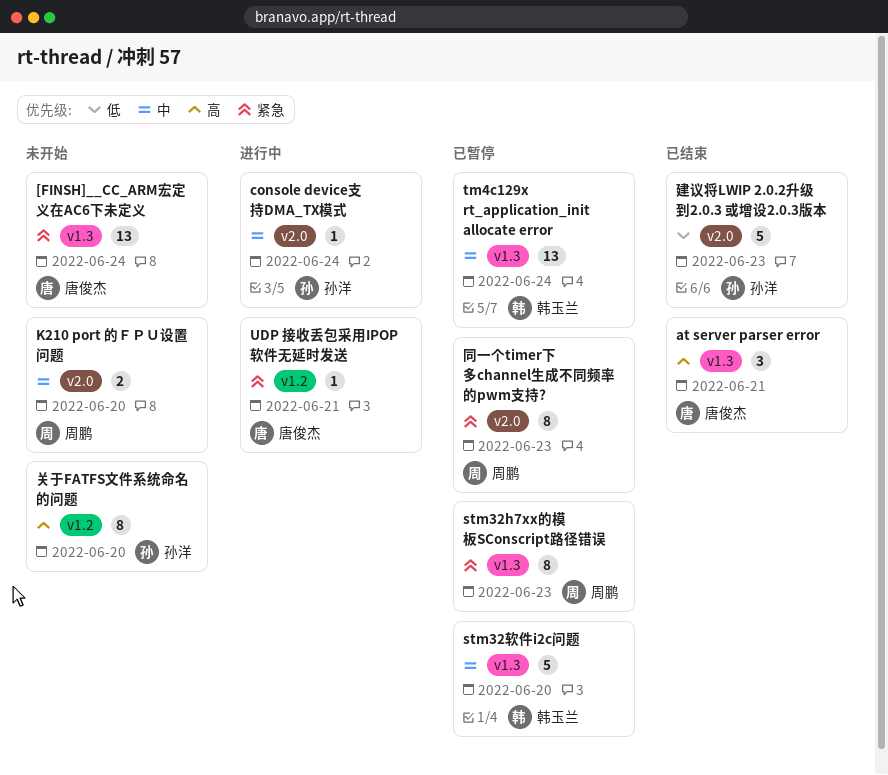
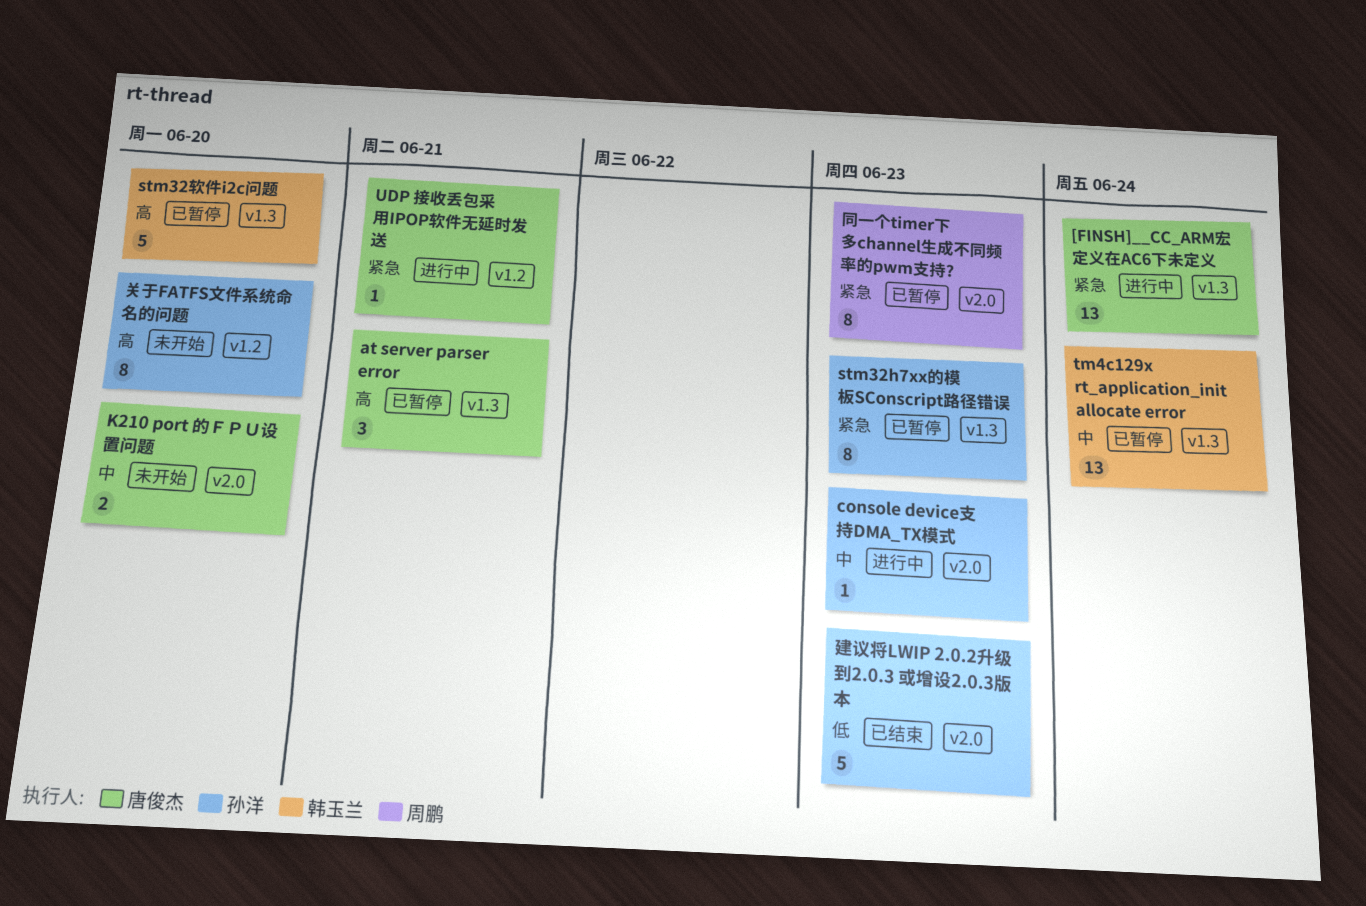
[FINSH]__CC_ARM宏定义在AC6下未定义, status: 未开始 -> 进行中
at server parser error, status: 已结束 -> 已暂停
console device支持DMA_TX模式, due: Jun 24 -> Jun 23
K210 port 的ＦＰＵ设置问题, owner: 周鹏 -> 唐俊杰
stm32h7xx的模板SConscript路径错误, owner: 周鹏 -> 孙洋
stm32软件i2c问题, priority: 中 -> 高

